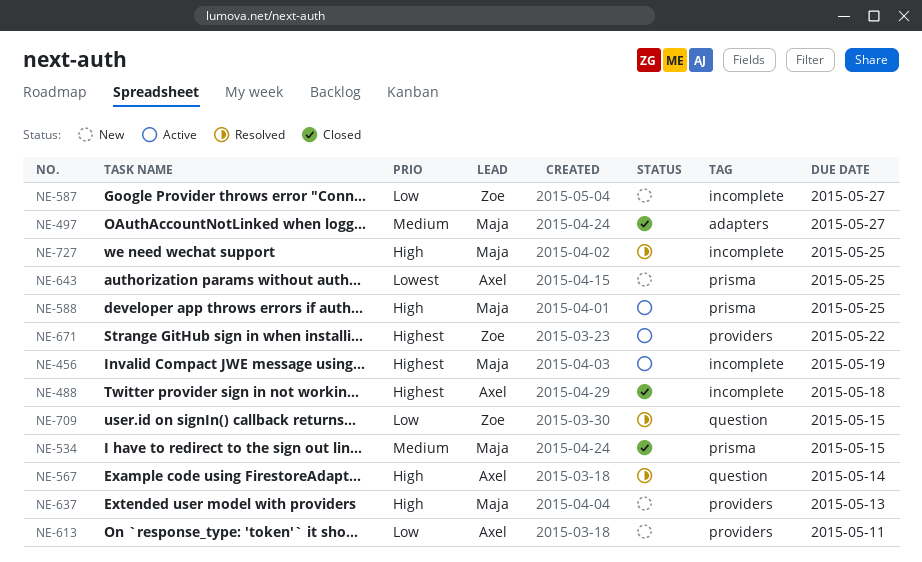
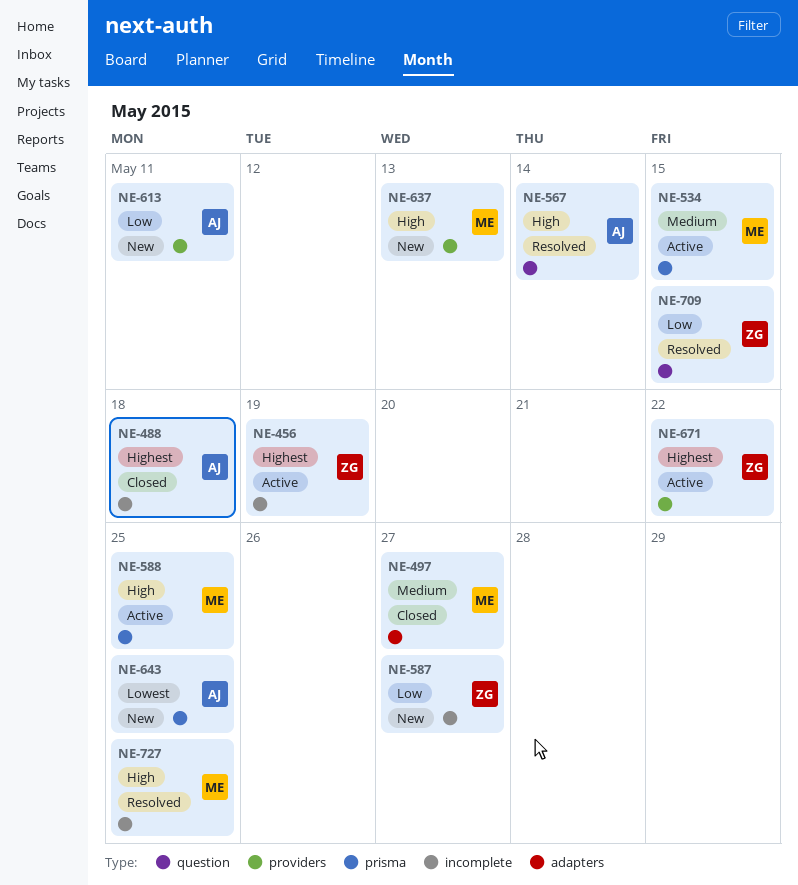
NE-456, owner: Maja -> Zoe
NE-534, status: Closed -> Active

